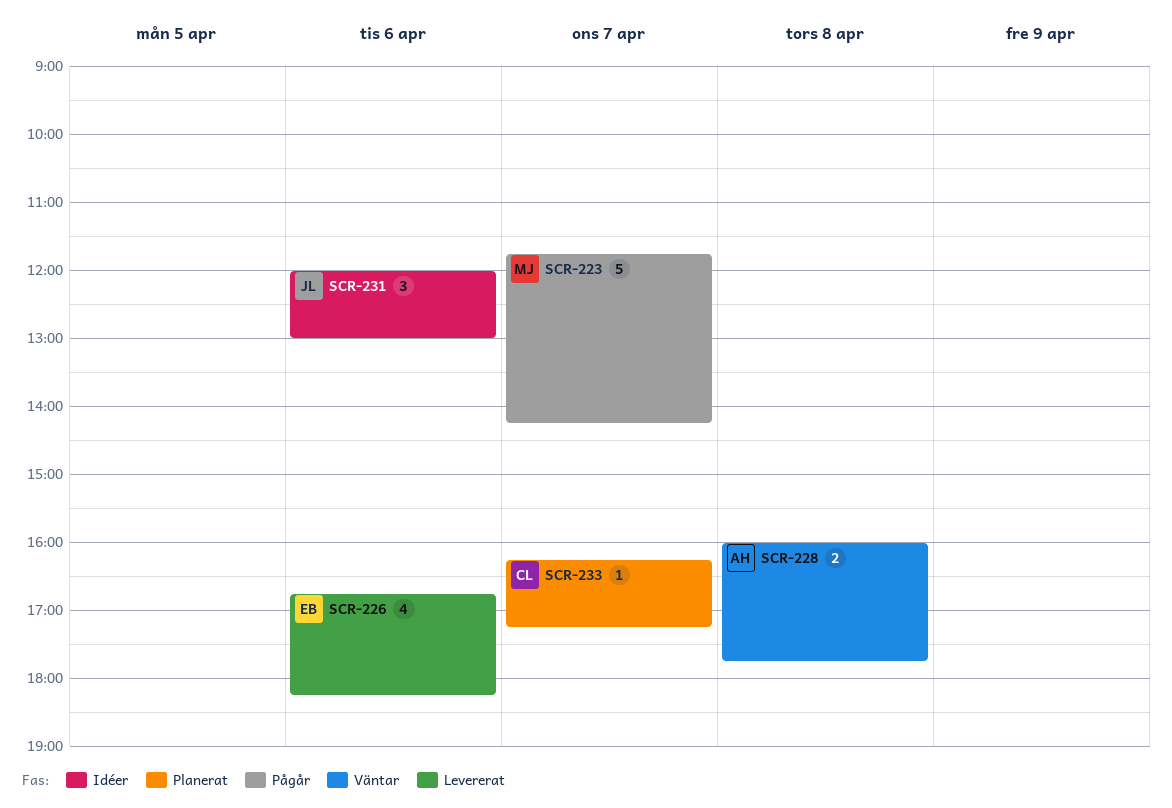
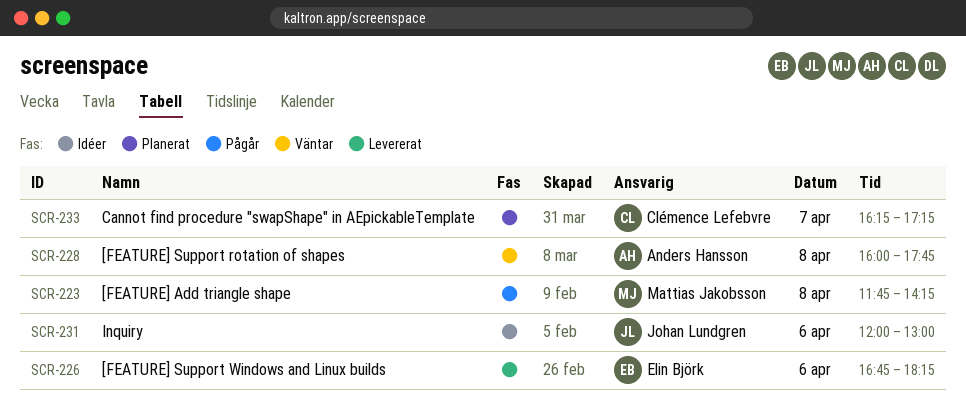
SCR-223, day: Apr 7 -> Apr 8

